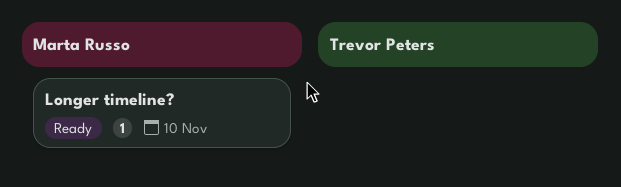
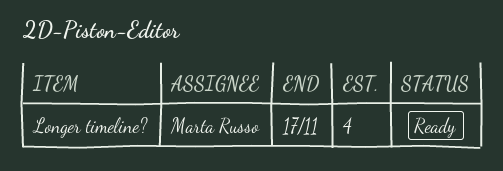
Longer timeline?, estimate: 1 -> 4
Longer timeline?, due: Nov 10 -> Nov 17

